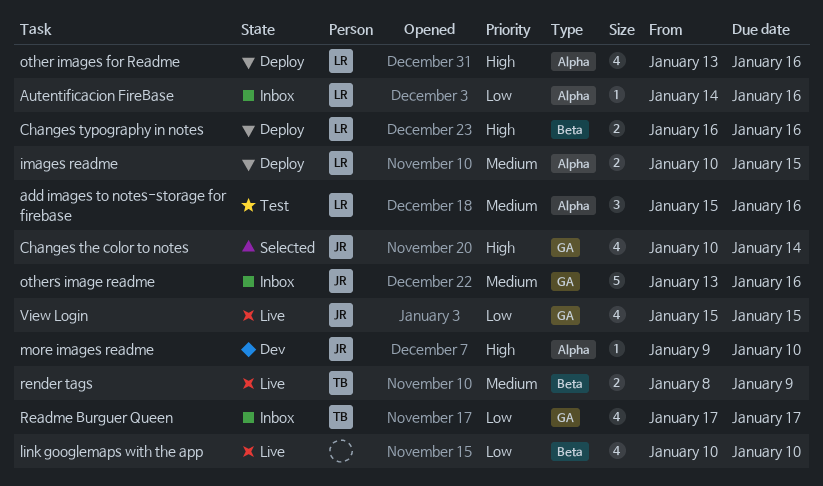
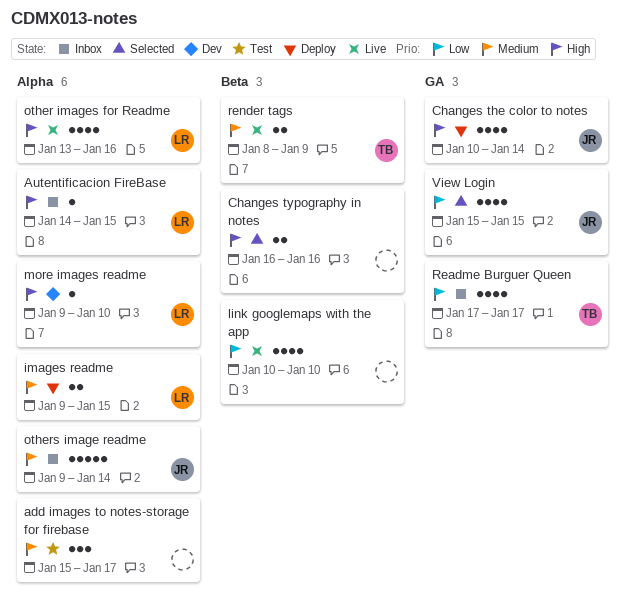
add images to notes-storage for firebase, owner: LR -> none
add images to notes-storage for firebase, due: Jan 16 -> Jan 17
Autentificacion FireBase, priority: Low -> High
Autentificacion FireBase, due: Jan 16 -> Jan 15
Changes the color to notes, status: Selected -> Deploy
Changes typography in notes, status: Deploy -> Selected
Changes typography in notes, owner: LR -> none
images readme, start: Jan 10 -> Jan 9
more images readme, owner: JR -> LR
other images for Readme, status: Deploy -> Live
others image readme, label: GA -> Alpha
others image readme, start: Jan 13 -> Jan 9
others image readme, due: Jan 16 -> Jan 14
View Login, status: Live -> Selected

